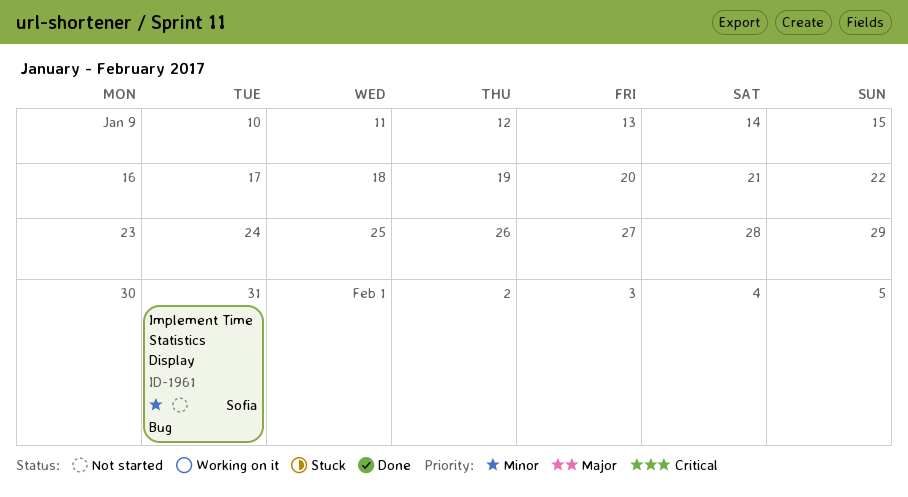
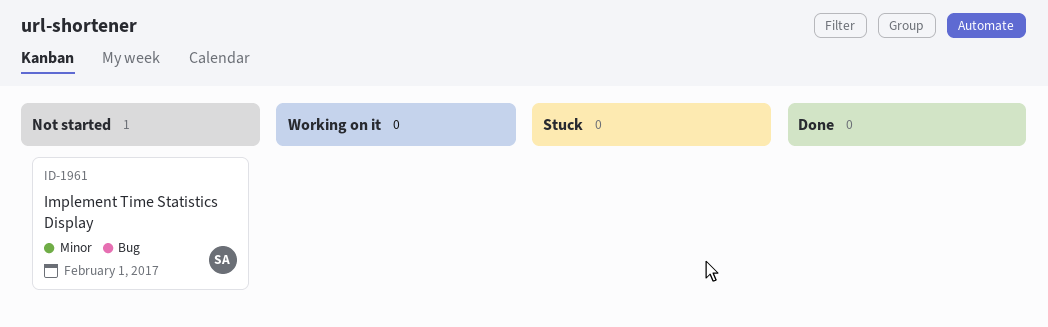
ID-1961, due: Jan 31 -> Feb 1

